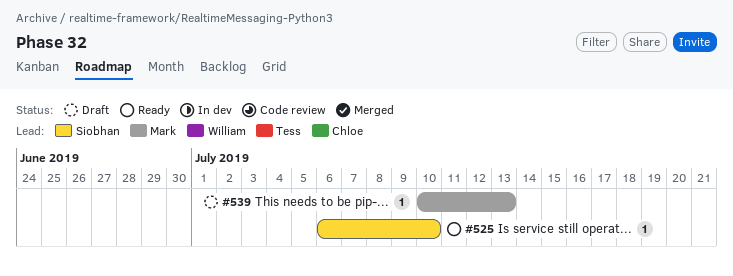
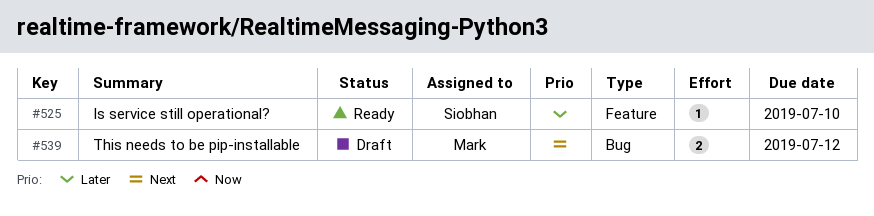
#539, estimate: 1 -> 2
#539, due: Jul 13 -> Jul 12

